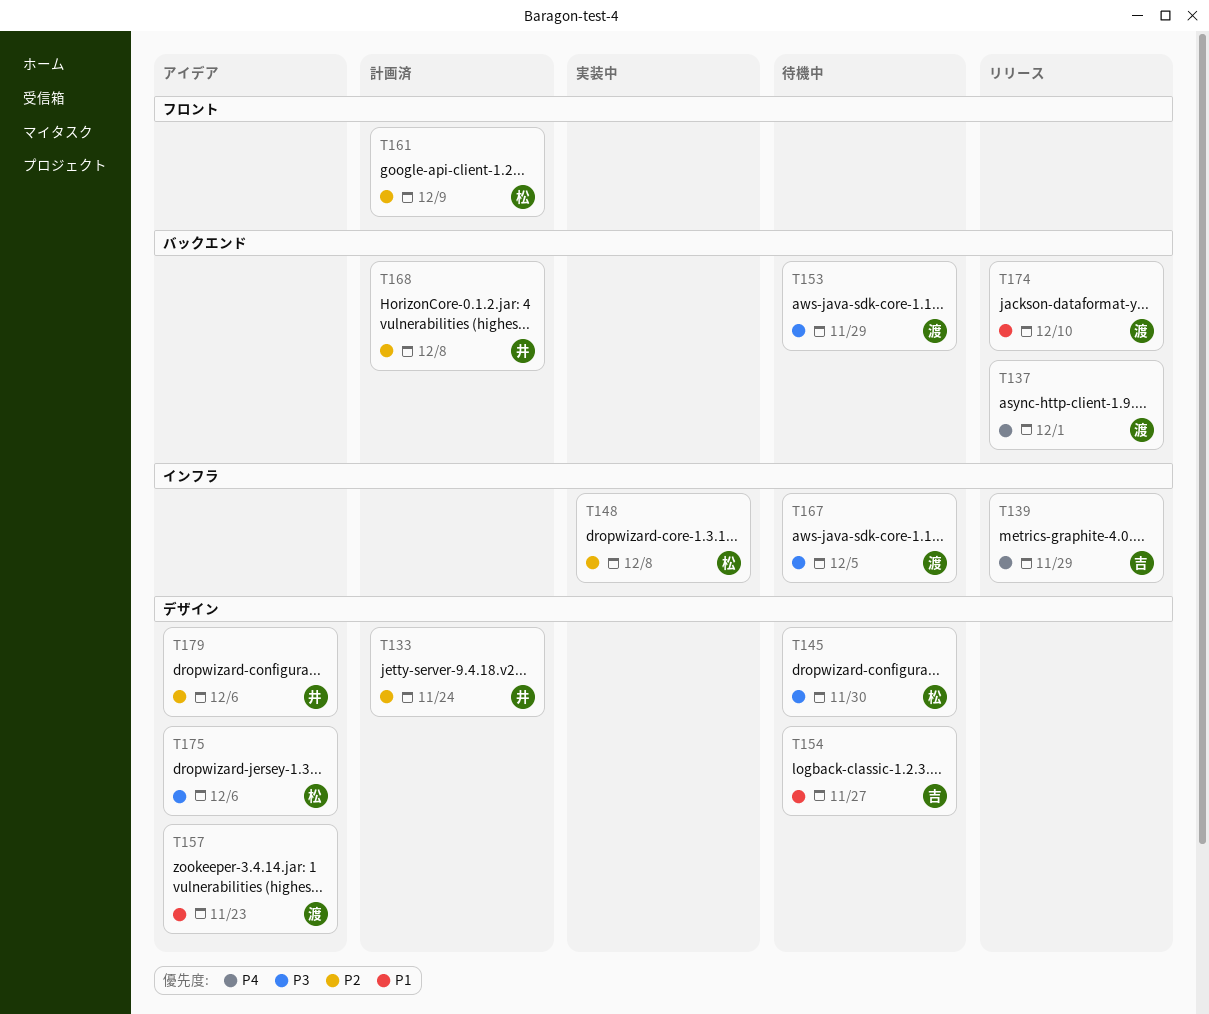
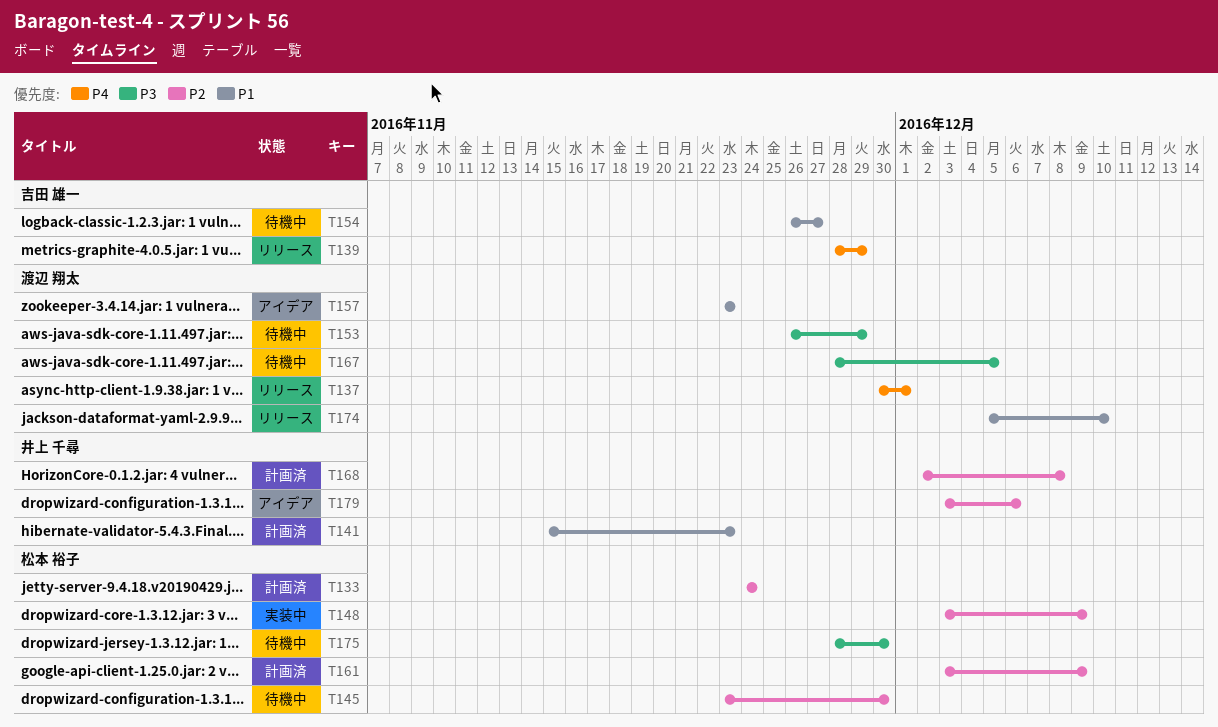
T133, owner: 井上 千尋 -> 松本 裕子
T141: none -> present
T145, priority: P3 -> P2
T148, due: Dec 8 -> Dec 9
T175, status: アイデア -> 待機中
T175, due: Dec 6 -> Nov 30

